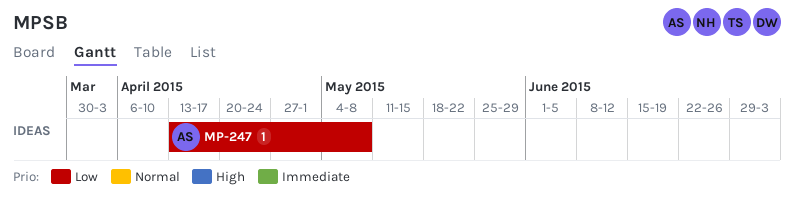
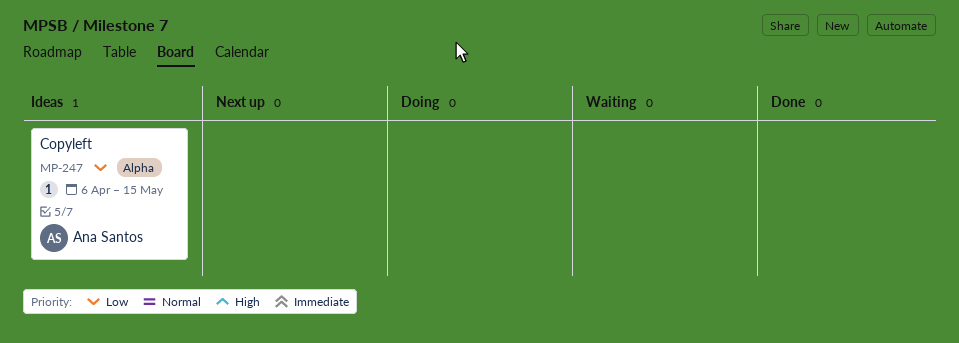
MP-247, start: Apr 13 -> Apr 6
MP-247, due: May 8 -> May 15

